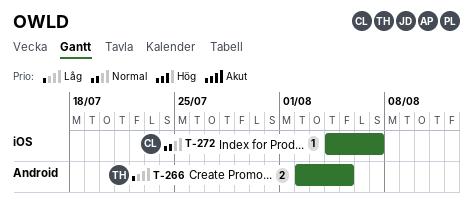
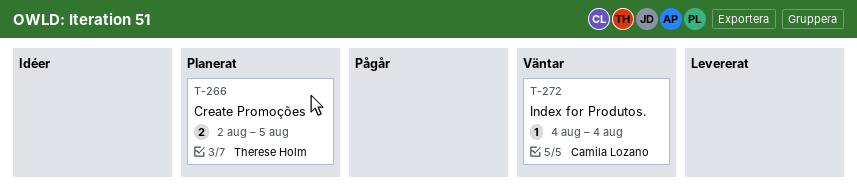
T-272, due: Aug 7 -> Aug 4

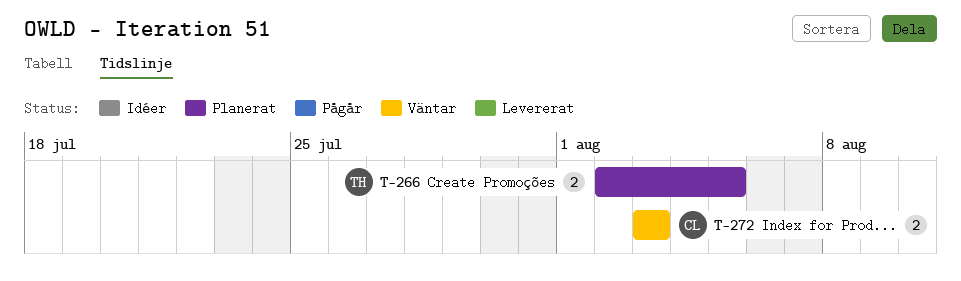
T-272, estimate: 1 -> 2
T-272, start: Aug 4 -> Aug 3
T-272, due: Aug 4 -> Aug 3

